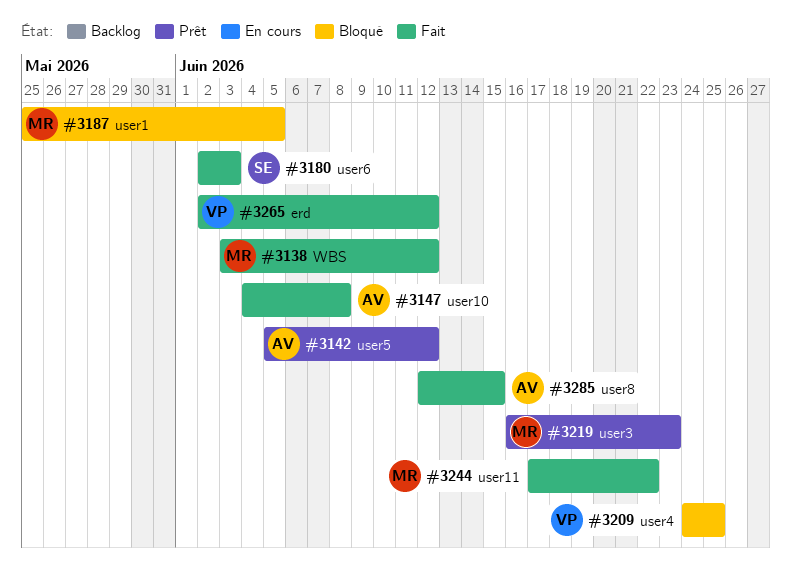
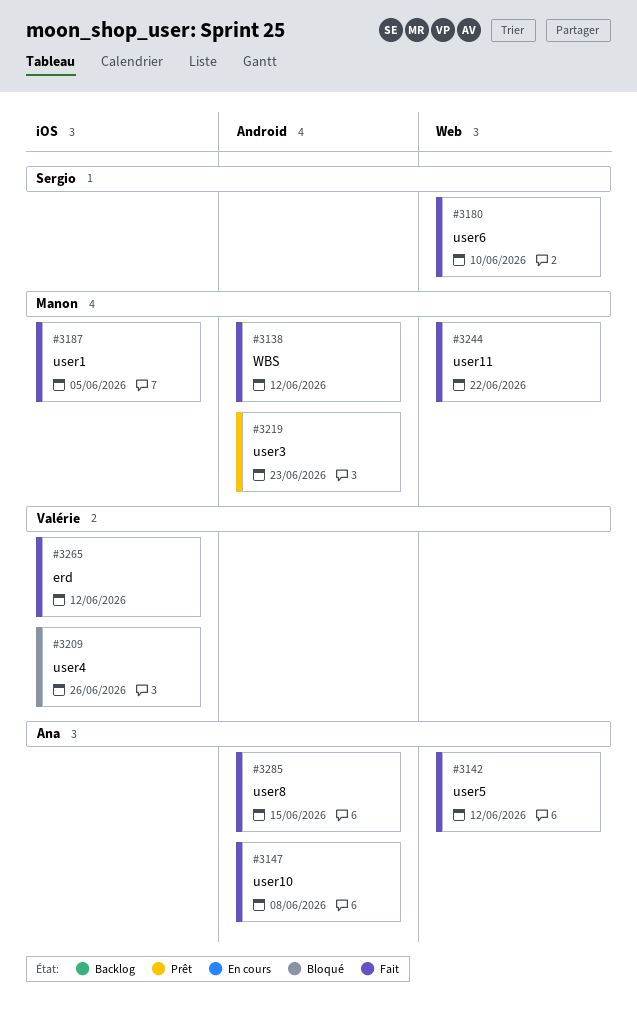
#3142, status: Prêt -> Fait
#3180, due: Jun 3 -> Jun 10
#3187, status: Bloqué -> Fait
#3209, due: Jun 25 -> Jun 26

